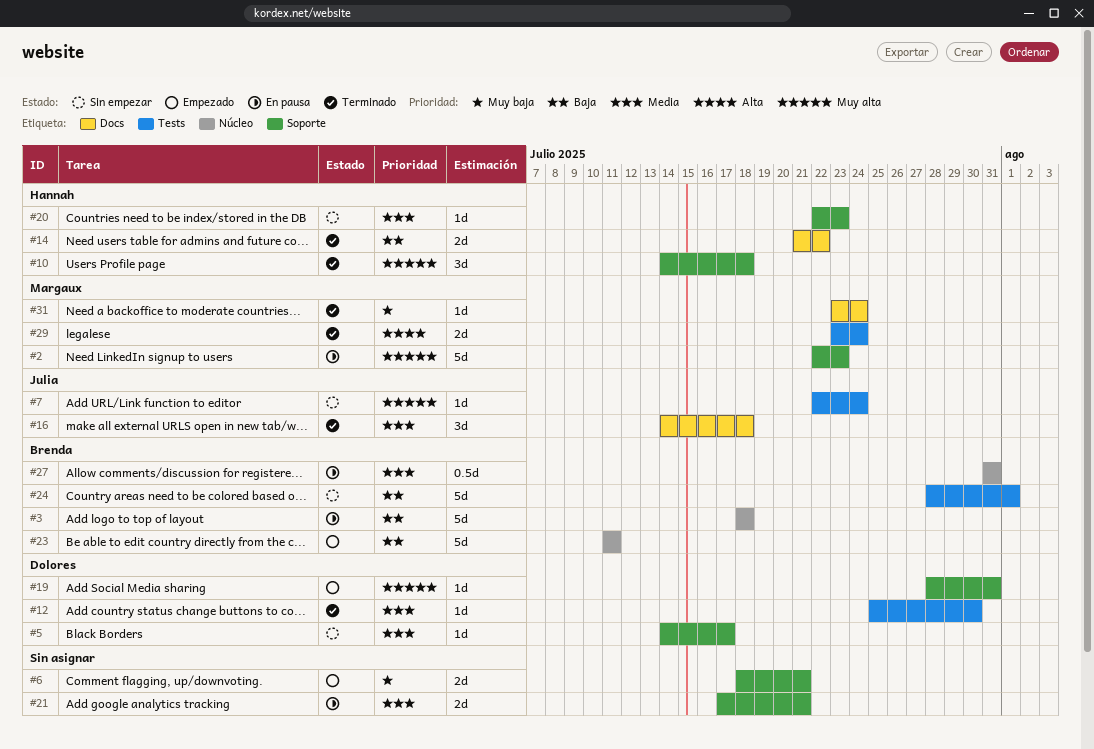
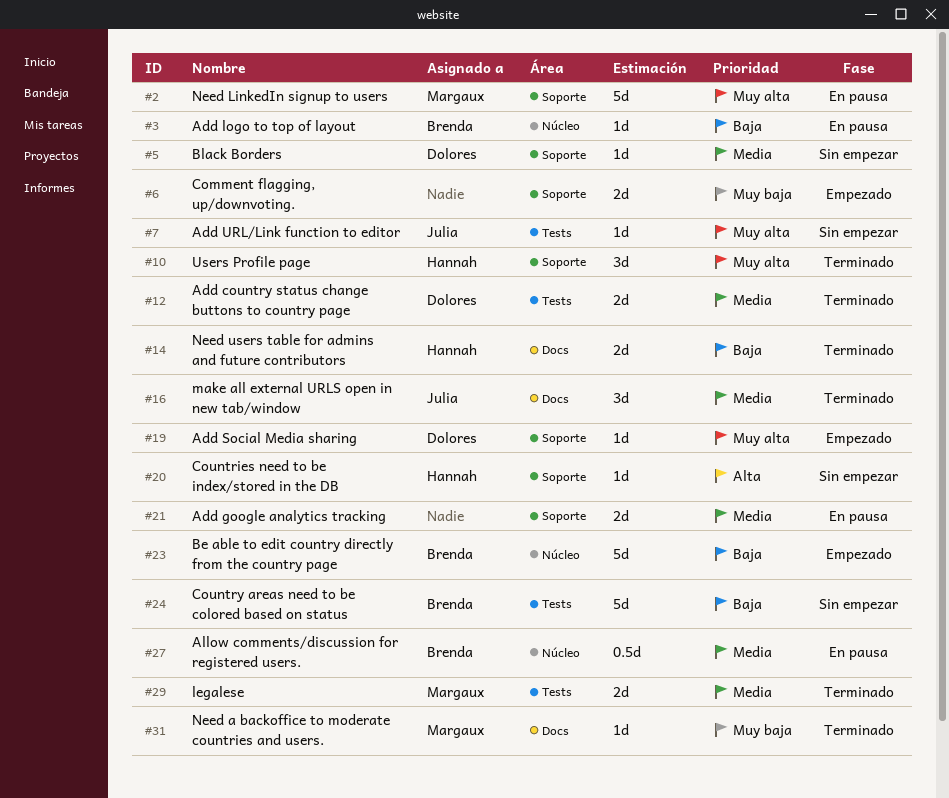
#3, estimate: 5d -> 1d
#12, estimate: 1d -> 2d
#20, priority: Media -> Alta
#29, priority: Alta -> Media

